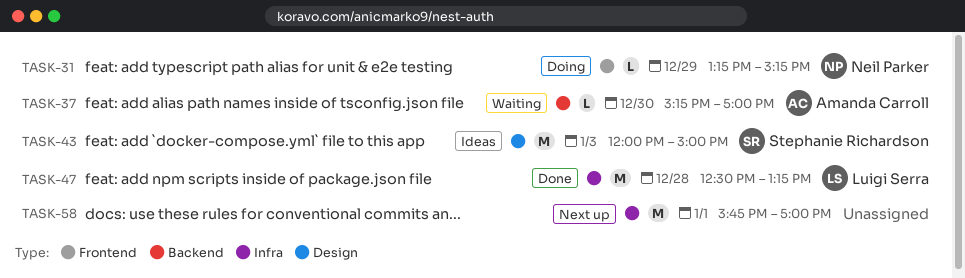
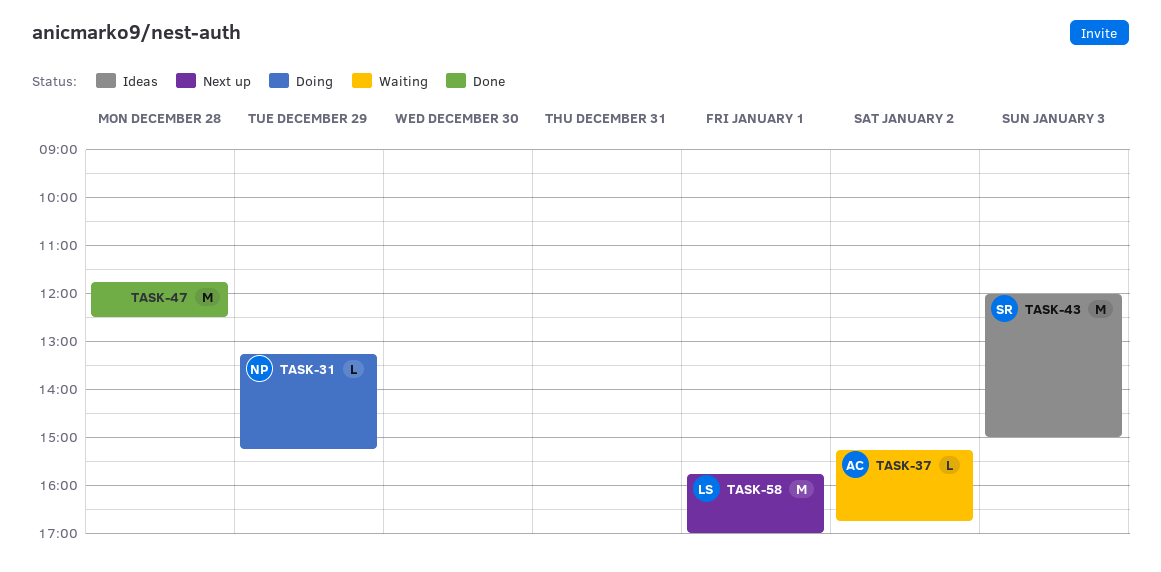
TASK-37, day: Dec 30 -> Jan 2
TASK-37, ends: 17:00 -> 16:45
TASK-47, owner: Luigi Serra -> none
TASK-47, begins: 12:30 -> 11:45
TASK-47, ends: 13:15 -> 12:30
TASK-58, owner: none -> Luigi Serra

